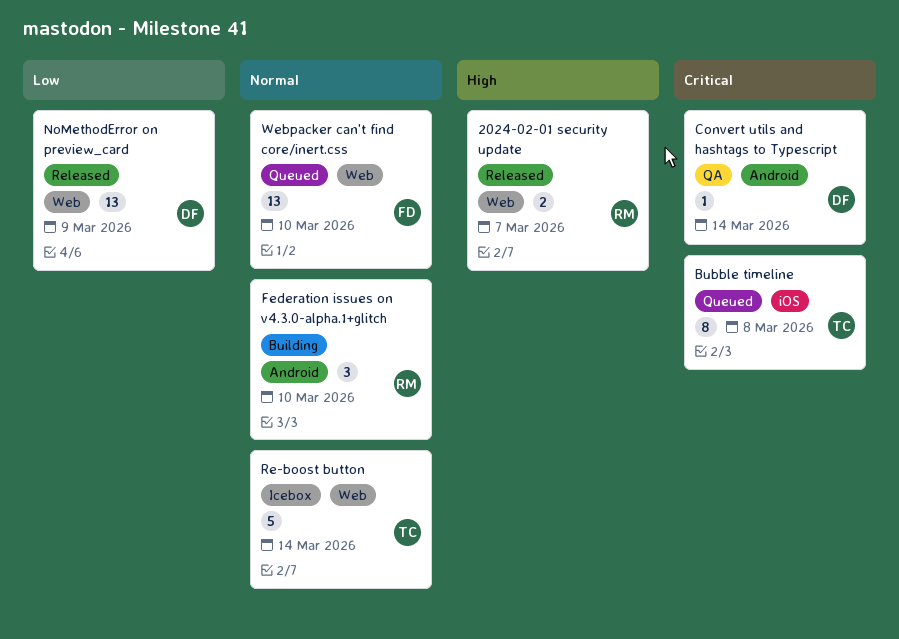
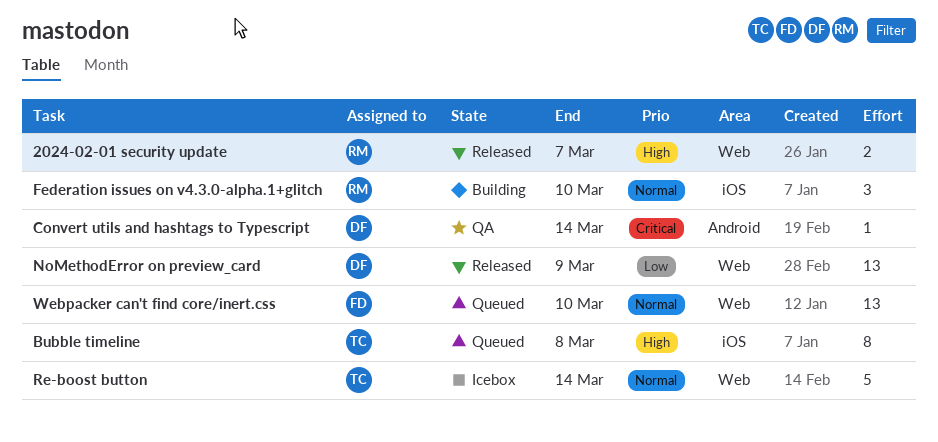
Bubble timeline, priority: Critical -> High
Federation issues on v4.3.0-alpha.1+glitch, label: Android -> iOS

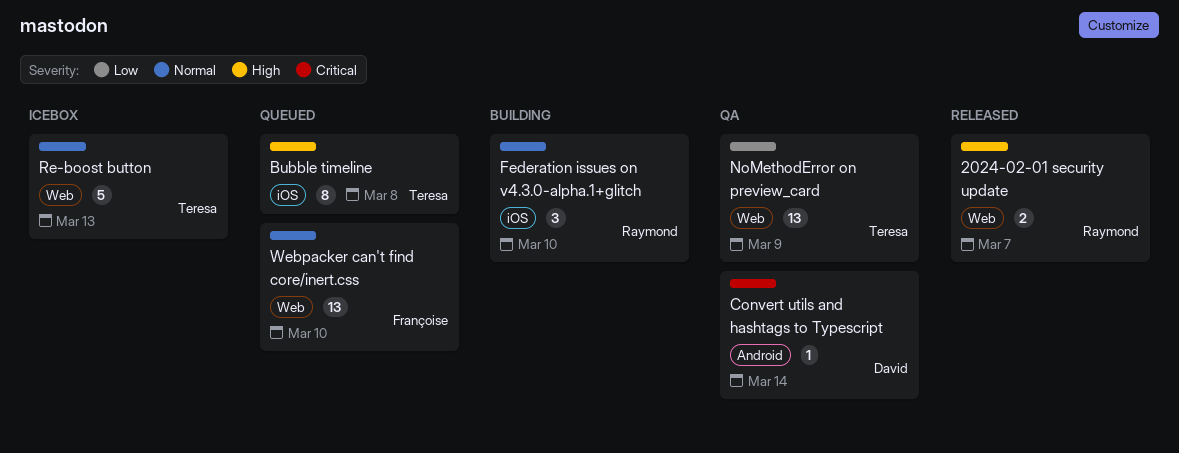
NoMethodError on preview_card, status: Released -> QA
NoMethodError on preview_card, owner: David -> Teresa
Re-boost button, due: Mar 14 -> Mar 13

